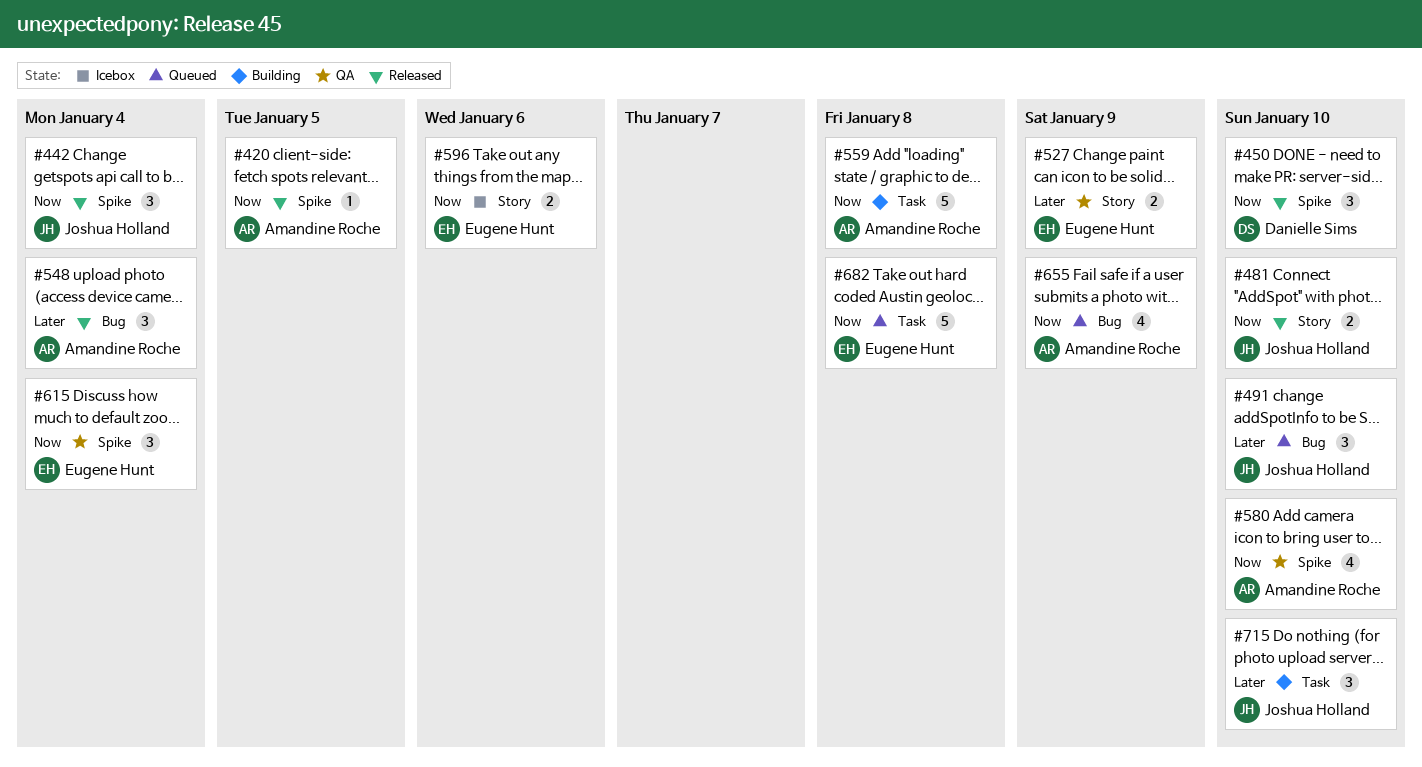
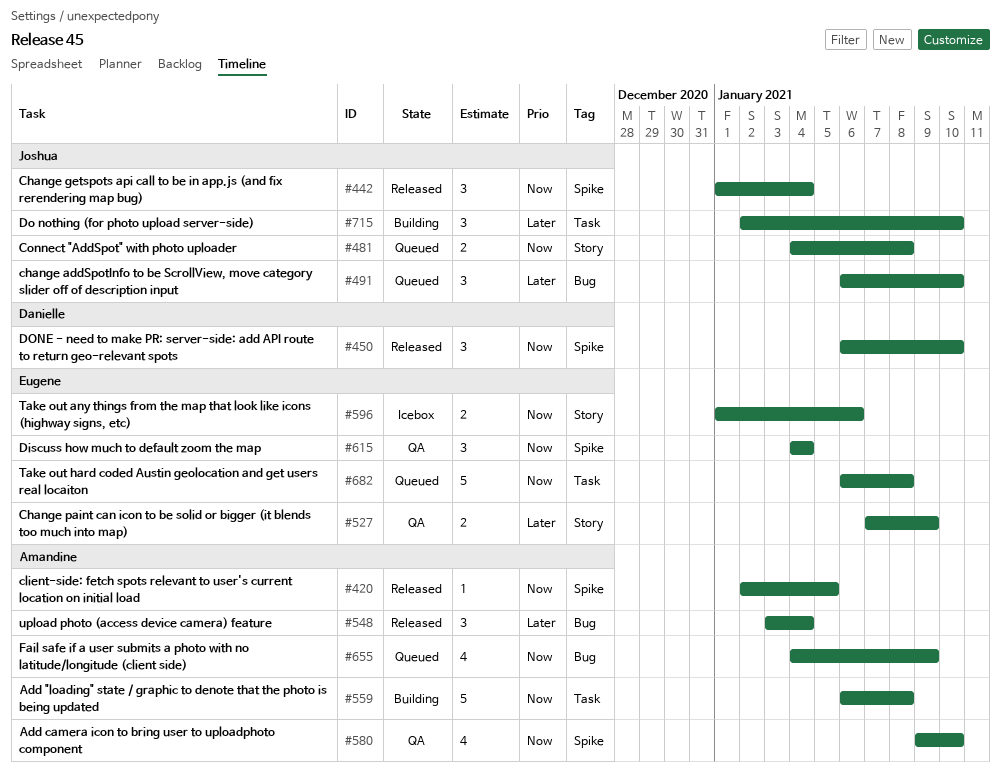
#481, status: Released -> Queued
#481, due: Jan 10 -> Jan 8

